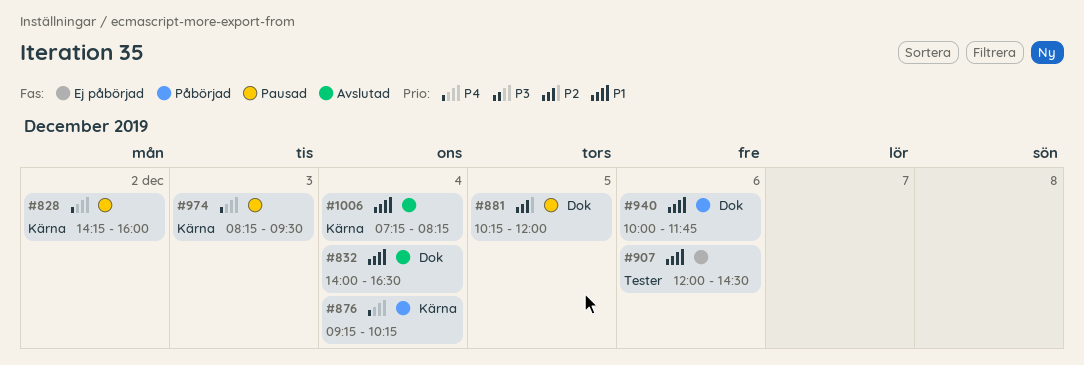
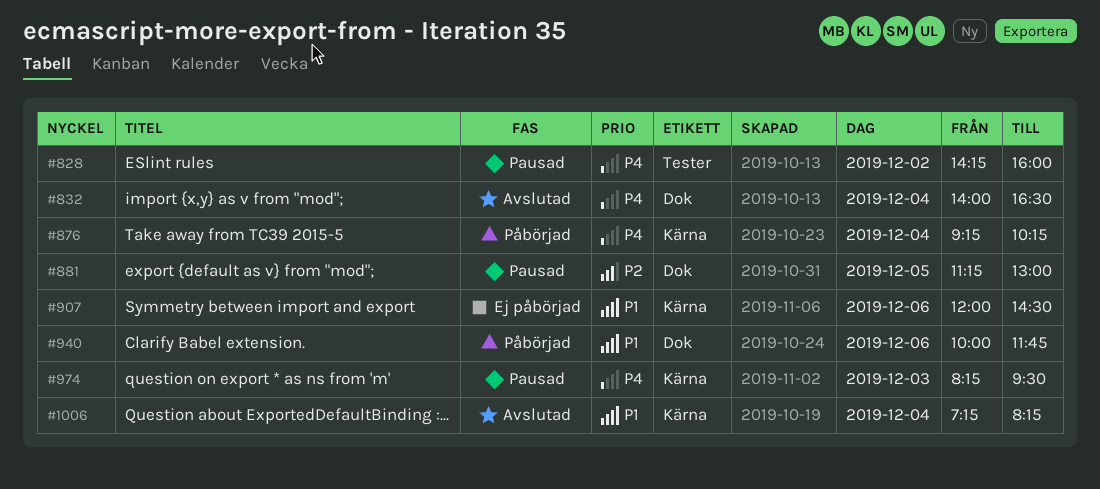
#828, label: Kärna -> Tester
#832, priority: P1 -> P4
#881, begins: 10:15 -> 11:15
#881, ends: 12:00 -> 13:00
#907, label: Tester -> Kärna

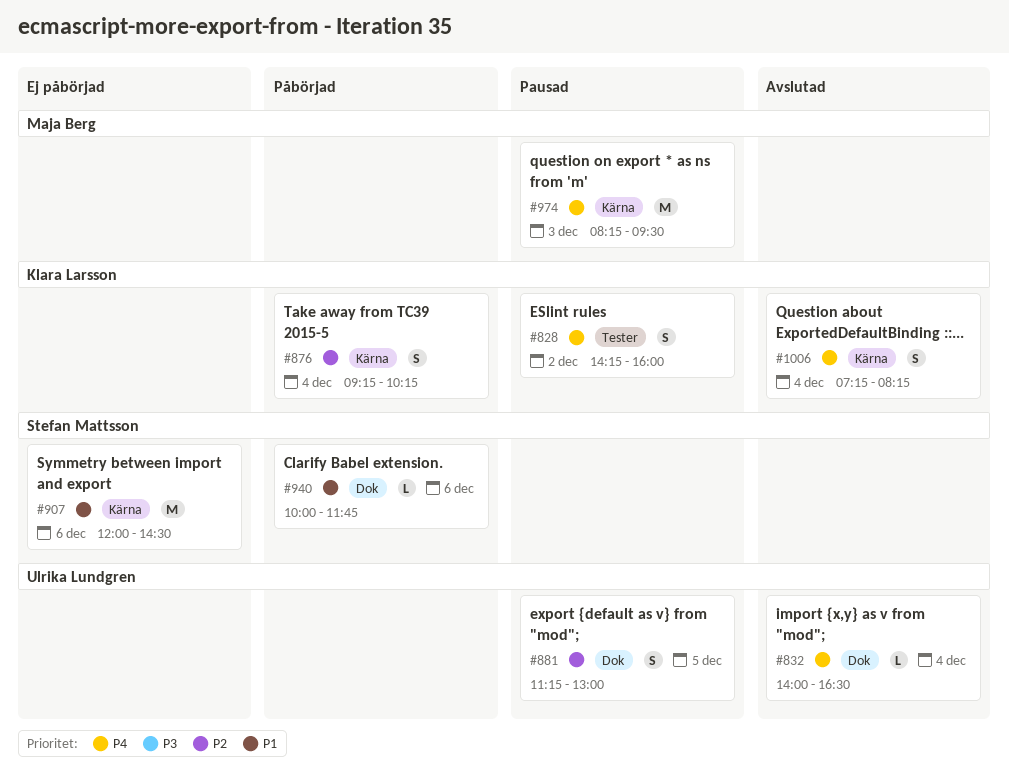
#876, priority: P4 -> P2
#1006, priority: P1 -> P4

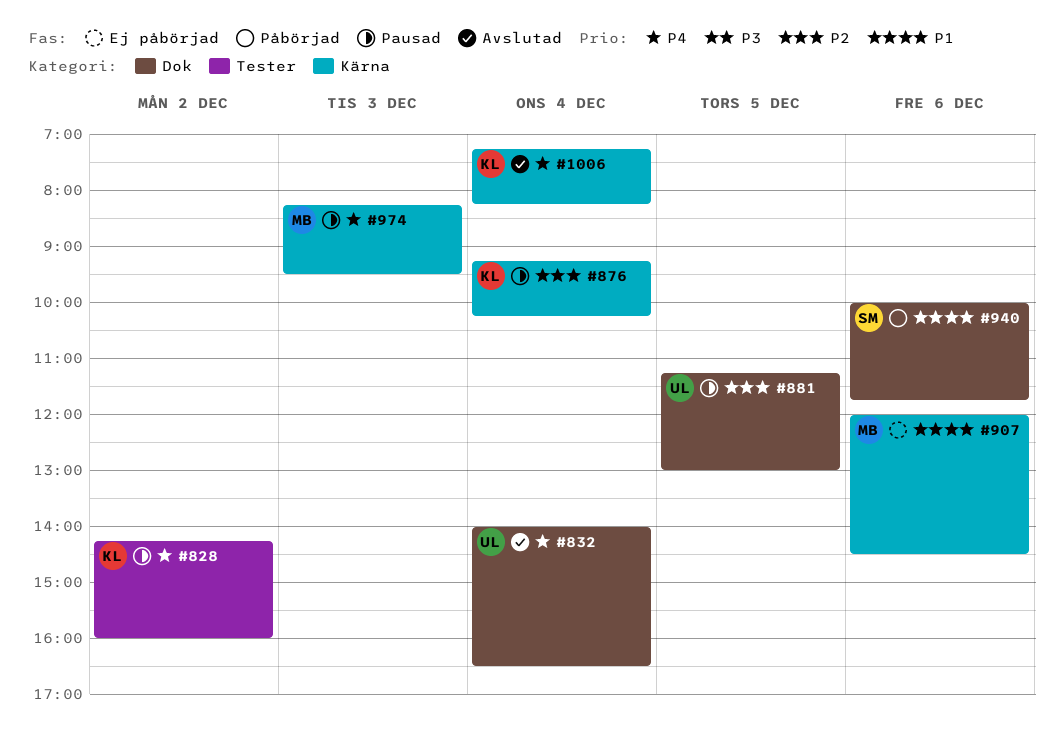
#876, status: Påbörjad -> Pausad
#907, owner: Stefan Mattsson -> Maja Berg

